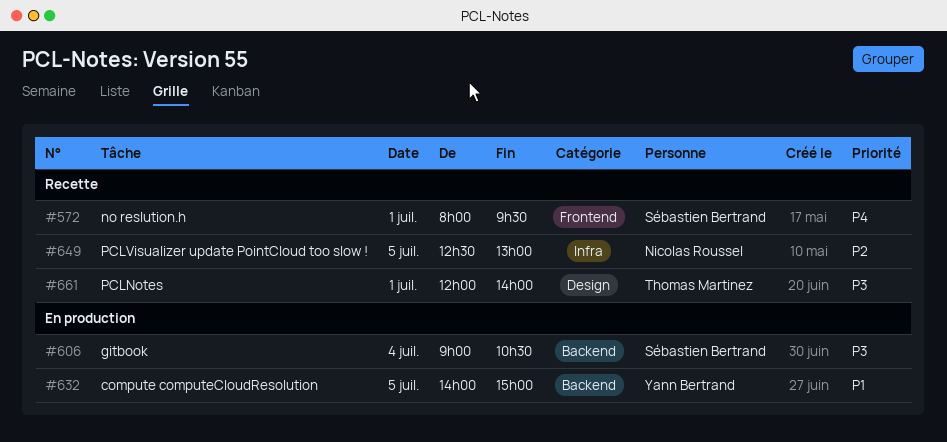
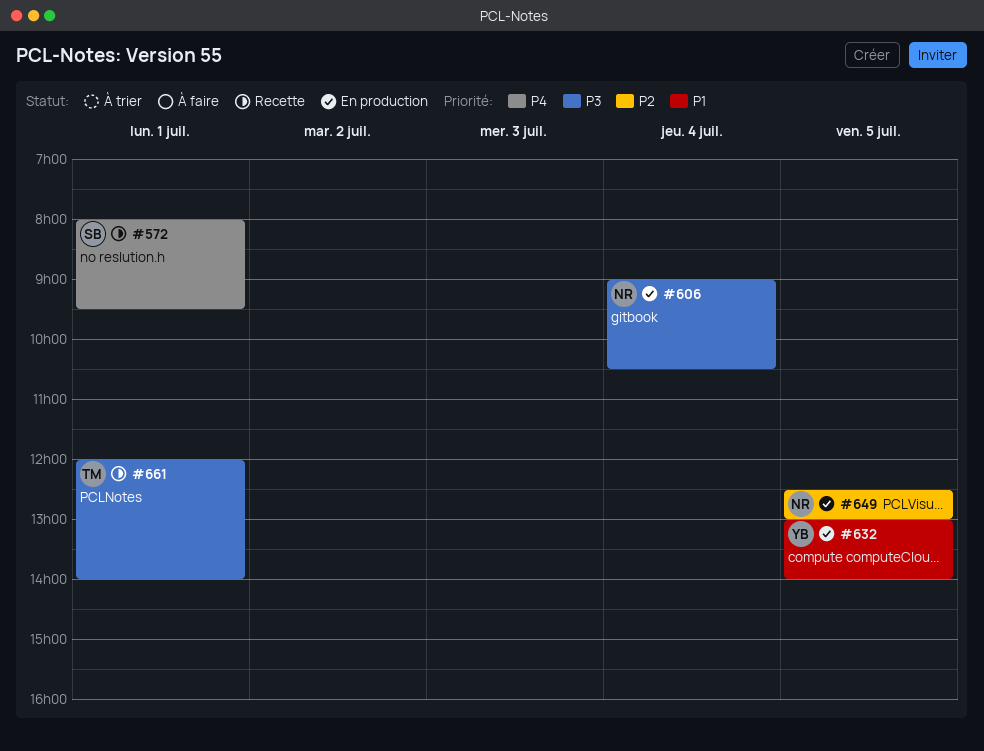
#606, owner: Sébastien Bertrand -> Nicolas Roussel
#632, begins: 14:00 -> 13:00
#632, ends: 15:00 -> 14:00
#649, status: Recette -> En production

